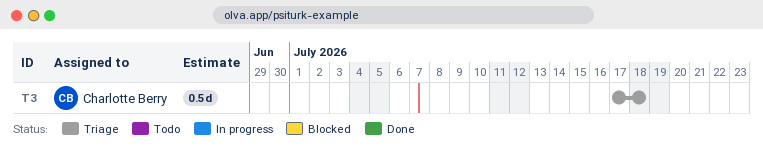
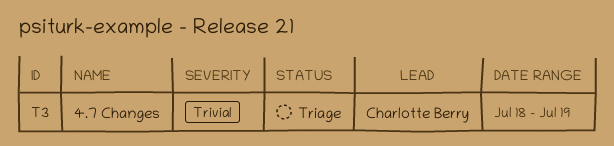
T3, start: Jul 17 -> Jul 18
T3, due: Jul 18 -> Jul 19

